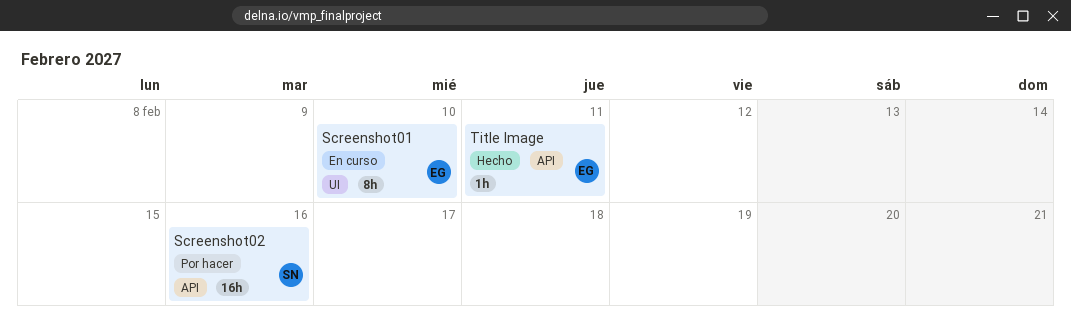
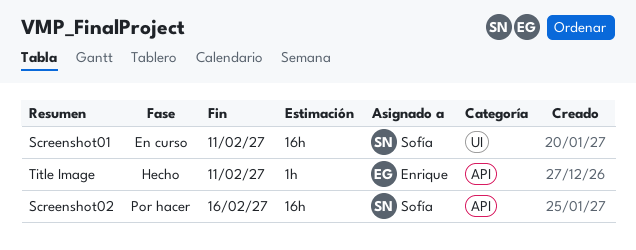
Screenshot01, owner: Enrique -> Sofía
Screenshot01, estimate: 8h -> 16h
Screenshot01, due: Feb 10 -> Feb 11

